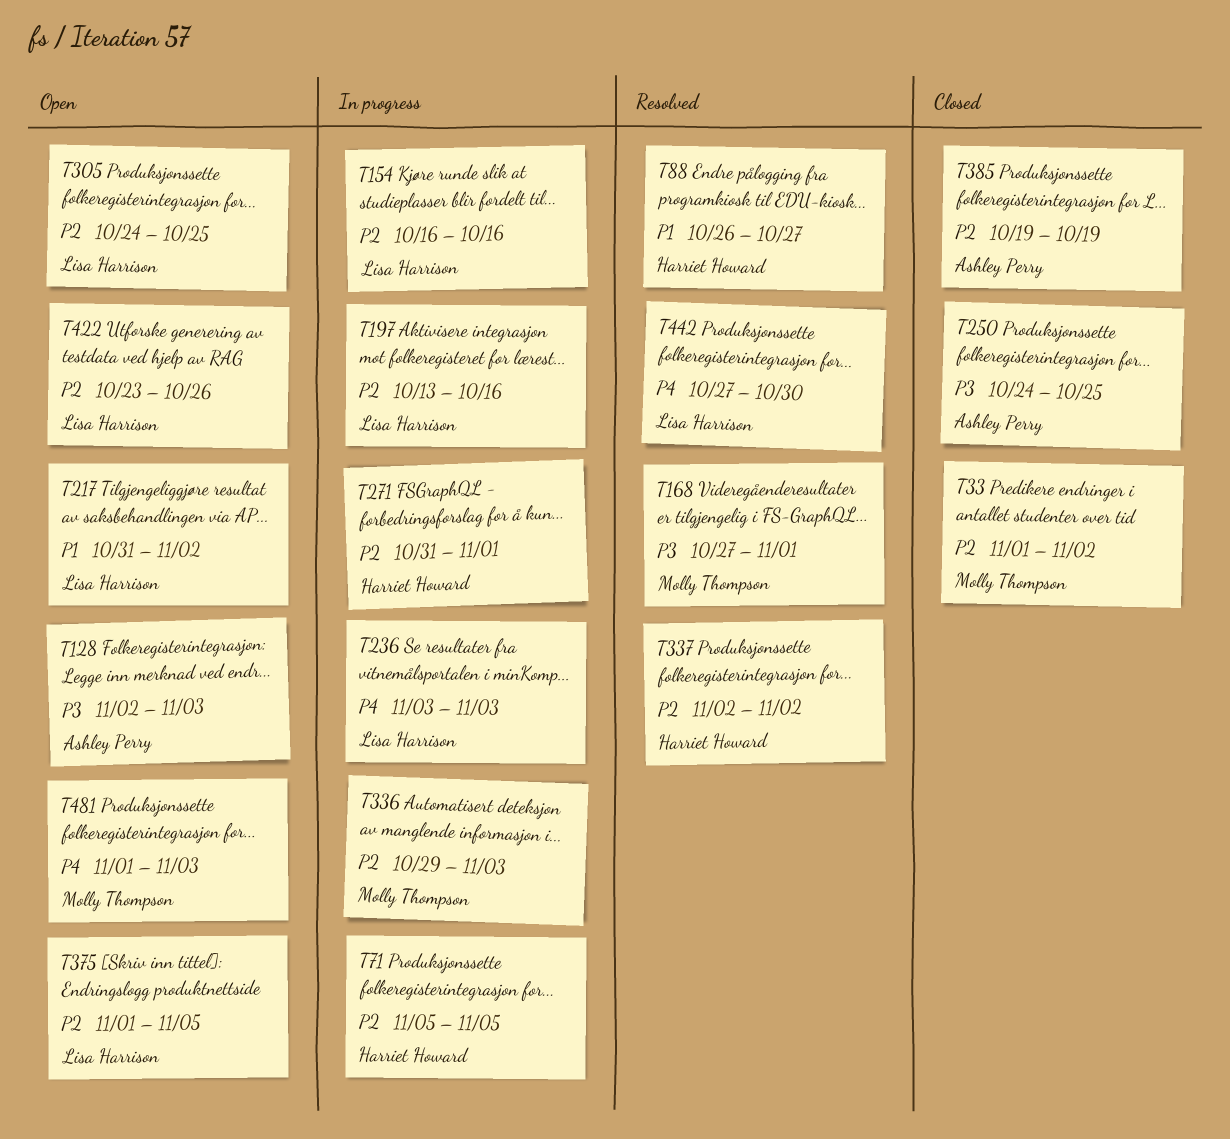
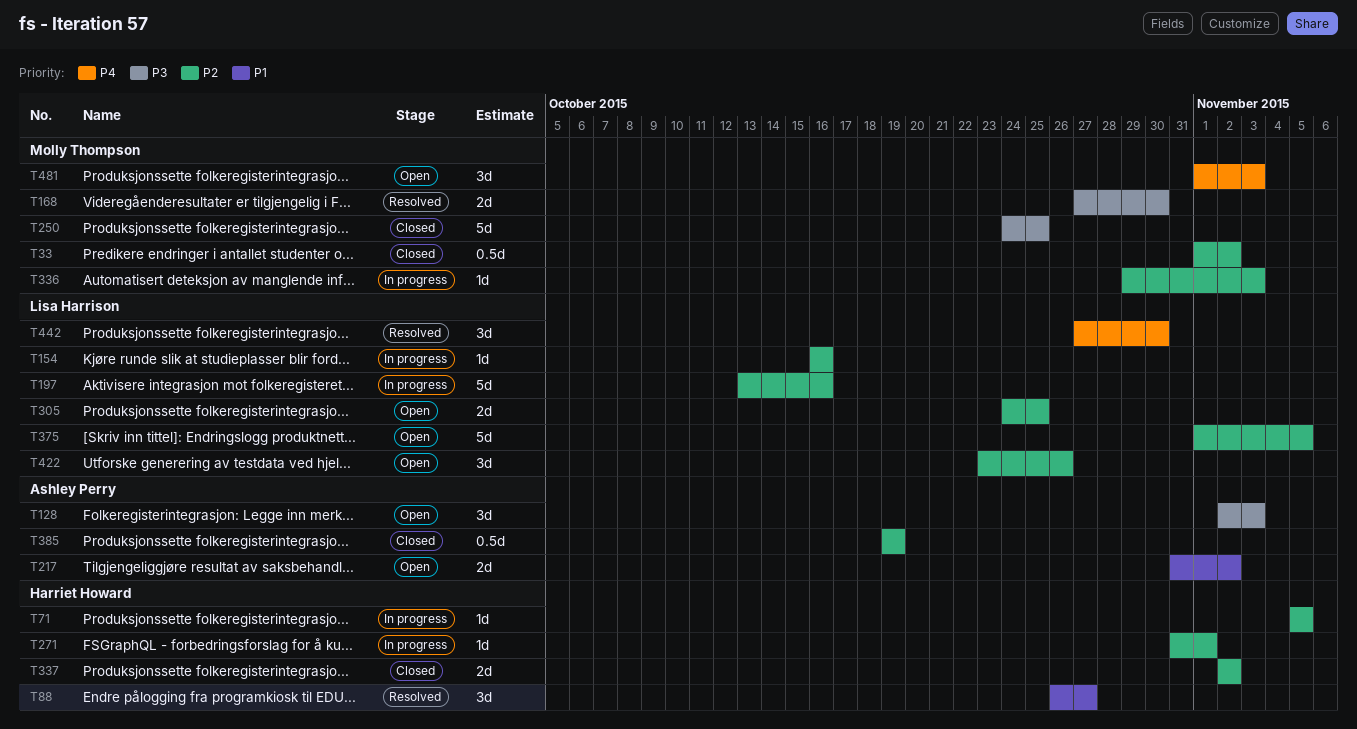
T168, due: Nov 1 -> Oct 30
T217, owner: Lisa Harrison -> Ashley Perry
T236: present -> none
T250, owner: Ashley Perry -> Molly Thompson
T337, status: Resolved -> Closed

